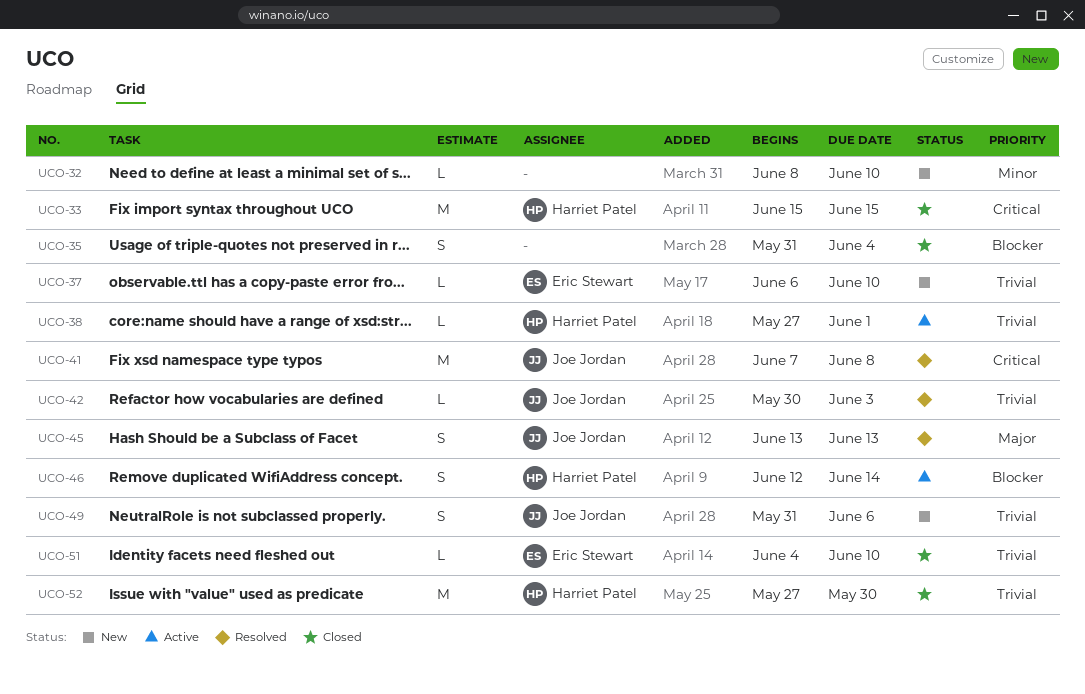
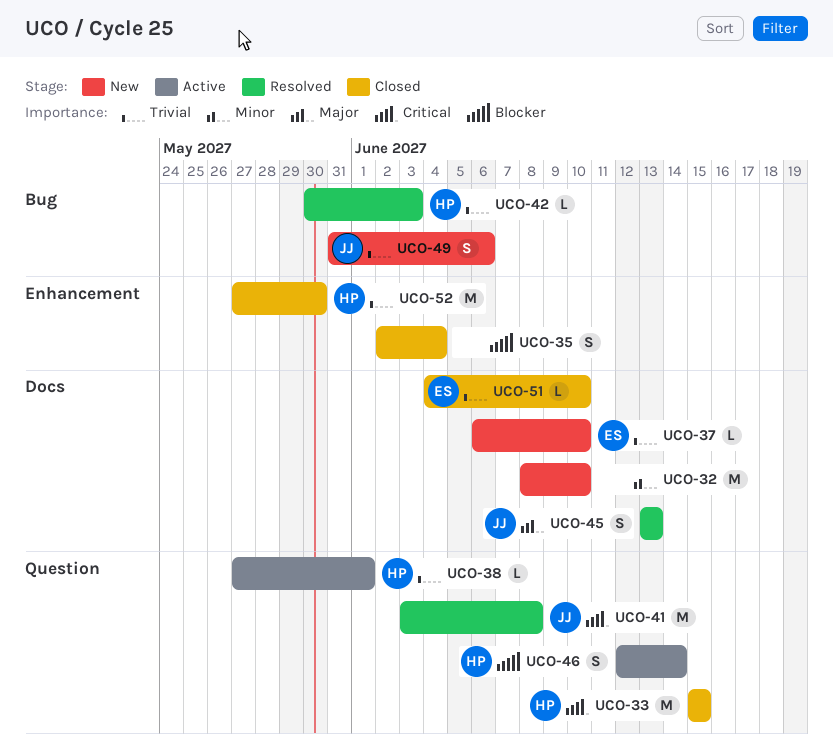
UCO-32, estimate: L -> M
UCO-35, start: May 31 -> Jun 2
UCO-41, start: Jun 7 -> Jun 3
UCO-42, owner: Joe Jordan -> Harriet Patel

